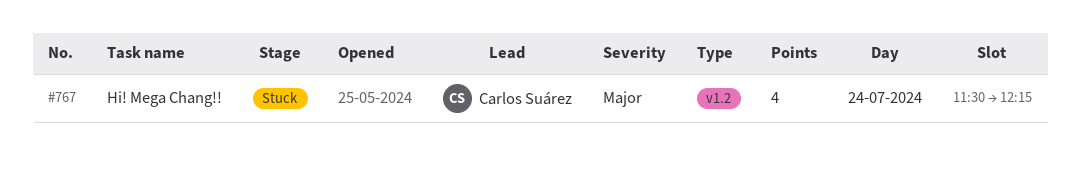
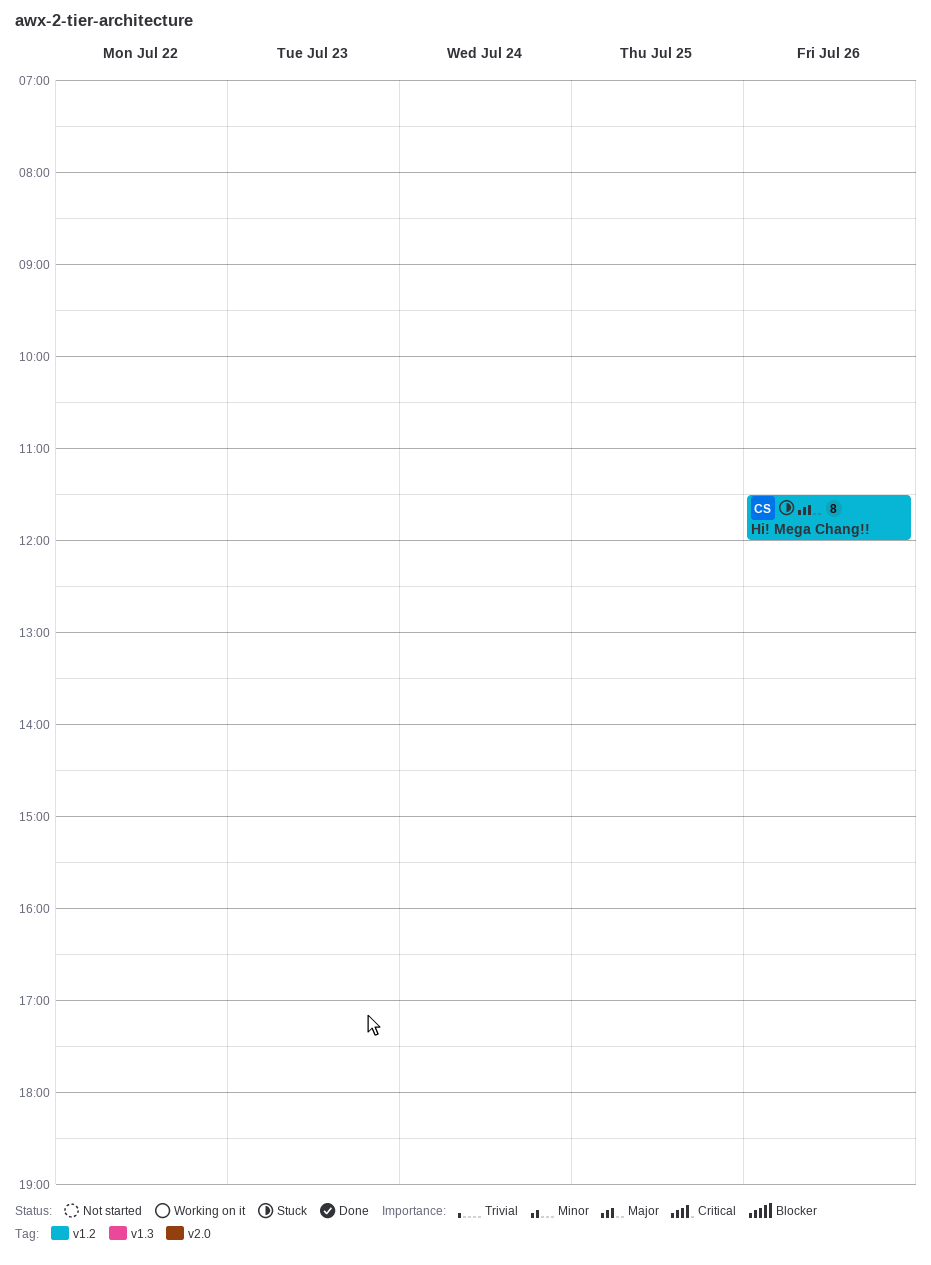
Hi! Mega Chang!!, estimate: 4 -> 8
Hi! Mega Chang!!, day: Jul 24 -> Jul 26
Hi! Mega Chang!!, ends: 12:15 -> 12:00

